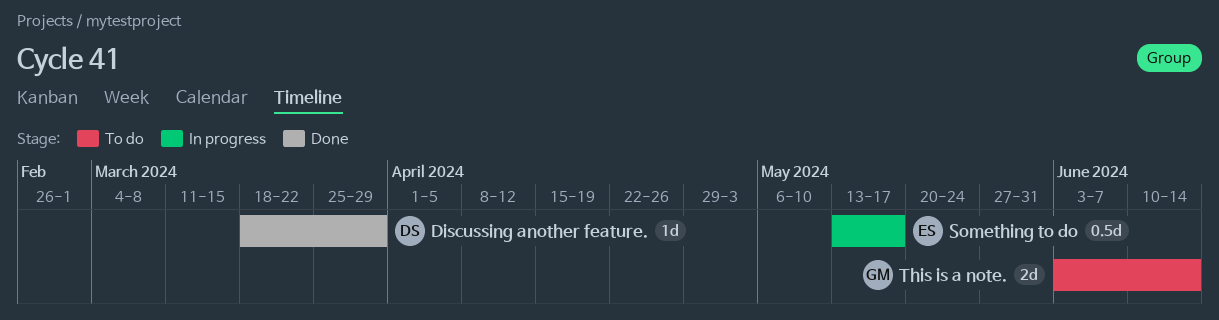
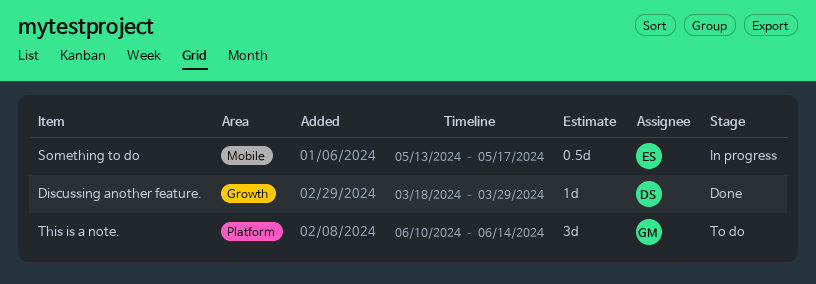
This is a note., estimate: 2d -> 3d
This is a note., start: Jun 3 -> Jun 10

